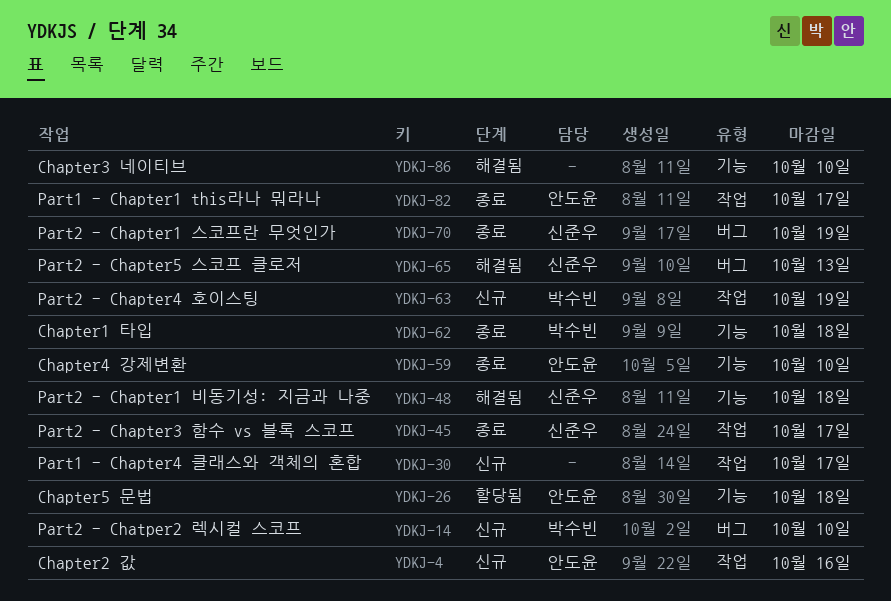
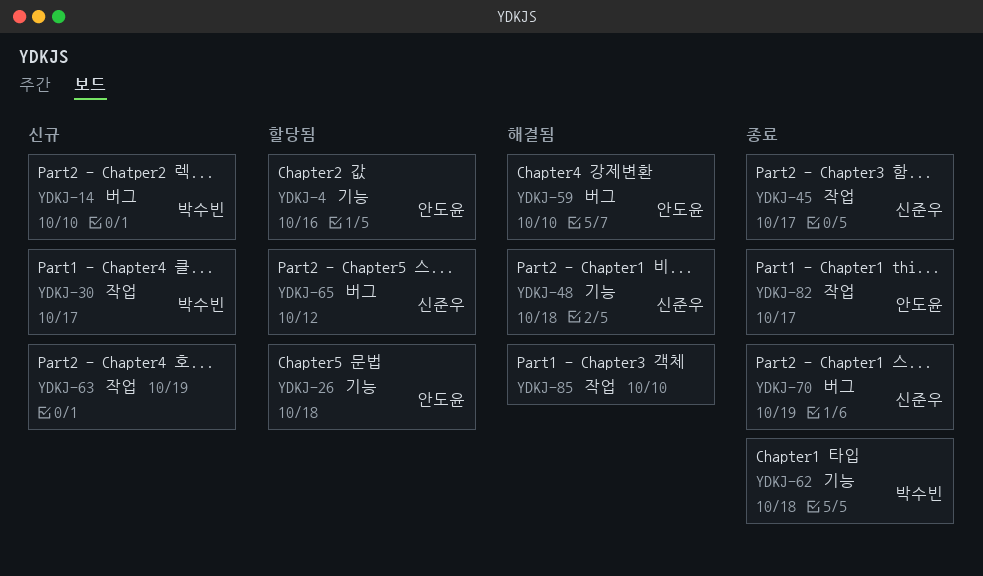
YDKJ-4, status: 신규 -> 할당됨
YDKJ-4, label: 작업 -> 기능
YDKJ-30, owner: none -> 박수빈
YDKJ-59, status: 종료 -> 해결됨
YDKJ-59, label: 기능 -> 버그
YDKJ-63, owner: 박수빈 -> none
YDKJ-65, status: 해결됨 -> 할당됨
YDKJ-65, due: Oct 13 -> Oct 12
YDKJ-85: none -> present
YDKJ-86: present -> none

